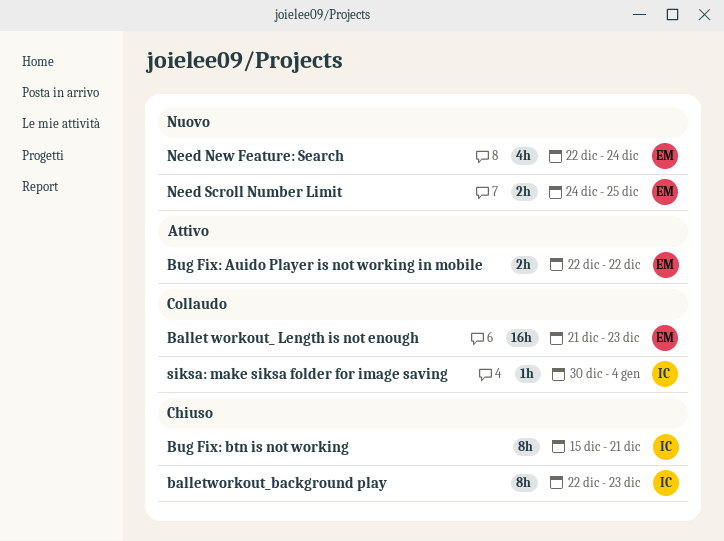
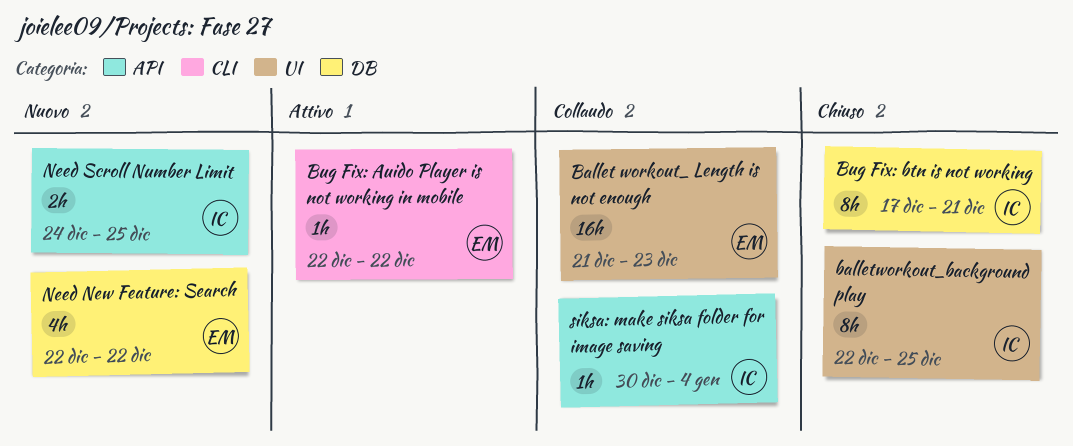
balletworkout_background play, due: Dec 23 -> Dec 25
Bug Fix: Auido Player is not working in mobile, estimate: 2h -> 1h
Bug Fix: btn is not working, start: Dec 15 -> Dec 17
Need New Feature: Search, due: Dec 24 -> Dec 22
Need Scroll Number Limit, owner: EM -> IC

